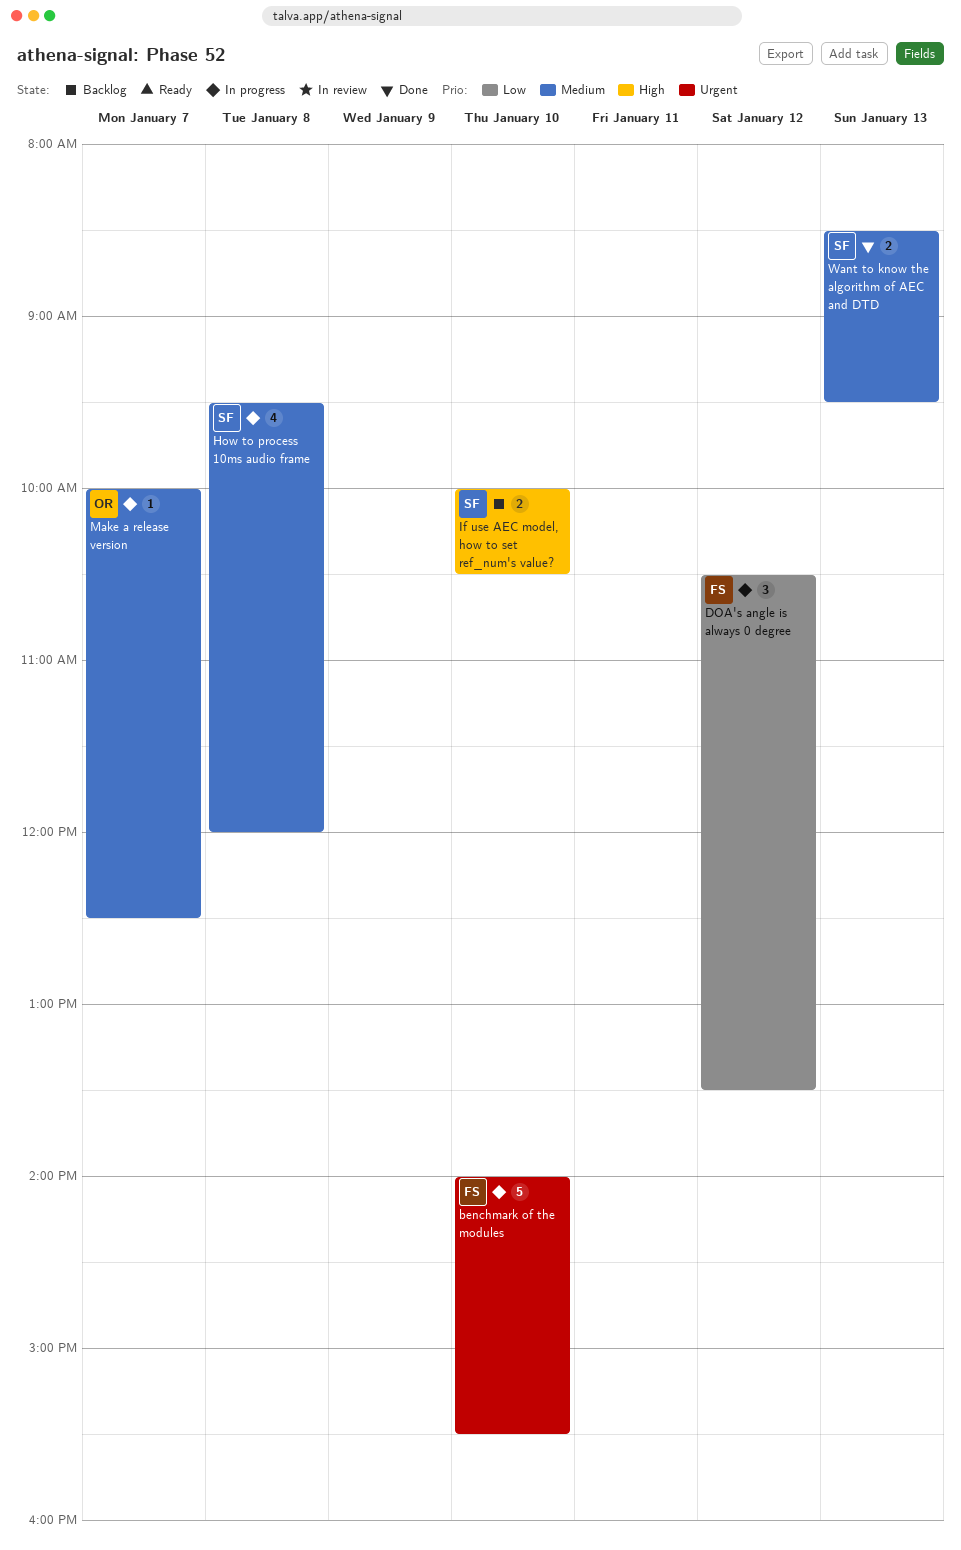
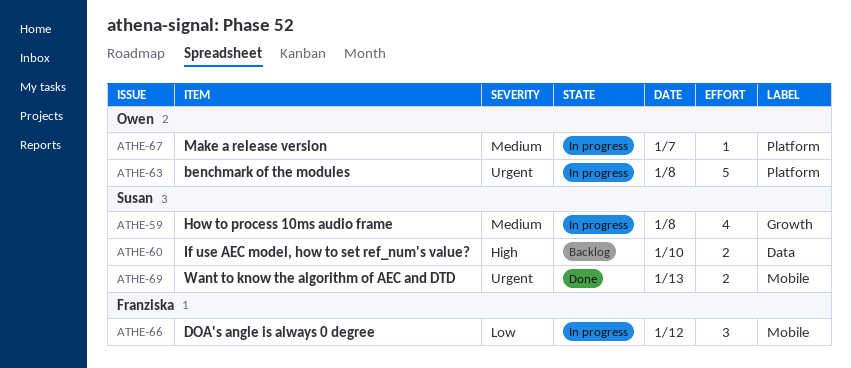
benchmark of the modules, owner: Franziska -> Owen
benchmark of the modules, day: Jan 10 -> Jan 8
Want to know the algorithm of AEC and DTD, priority: Medium -> Urgent

